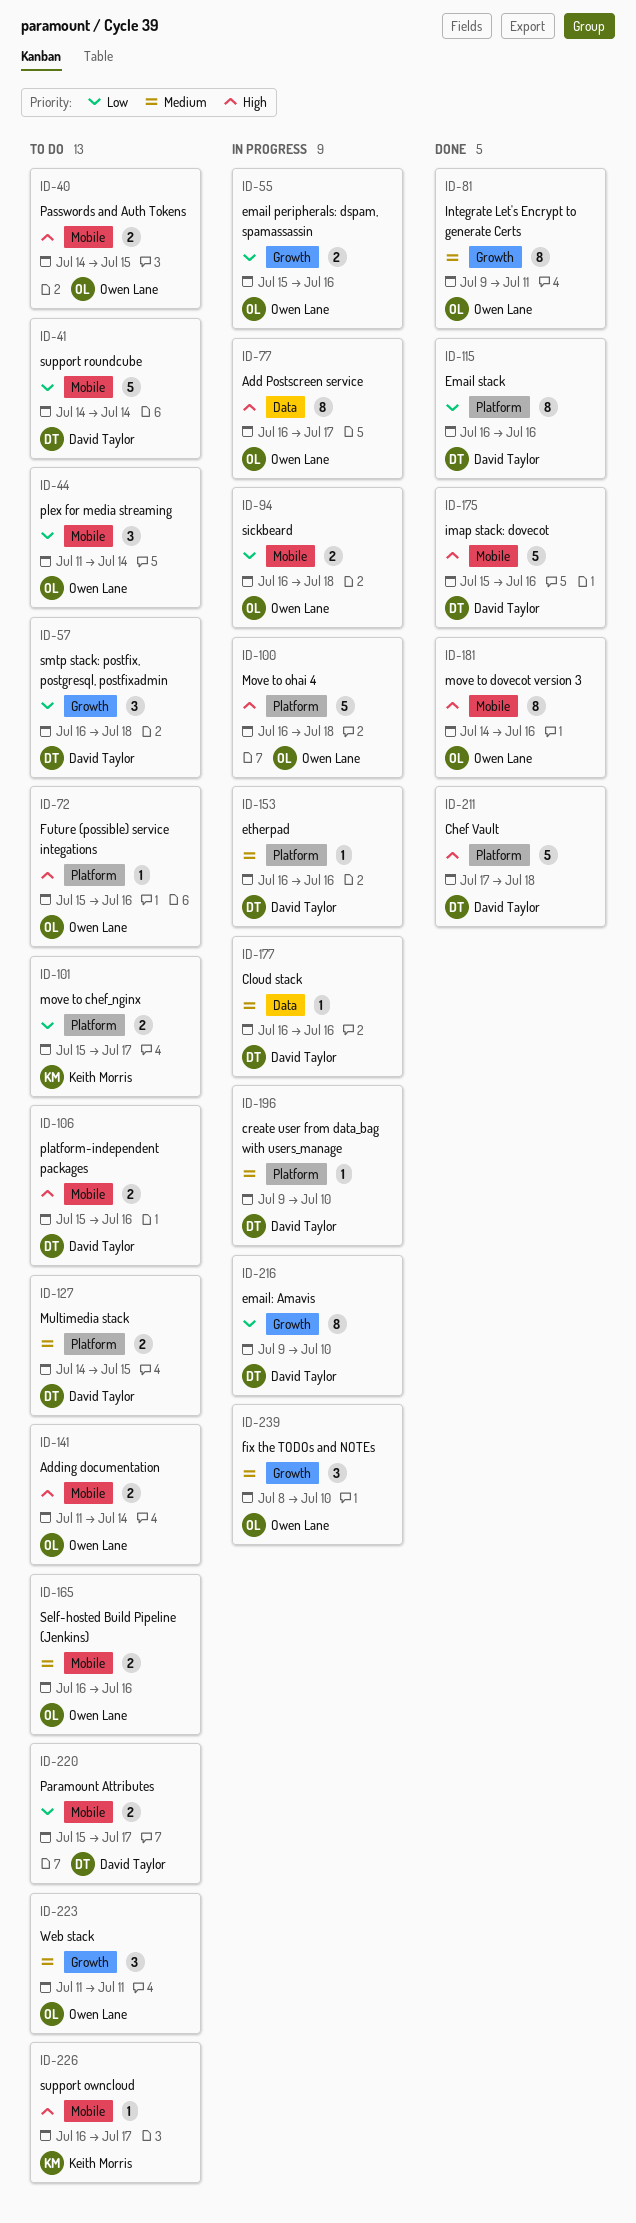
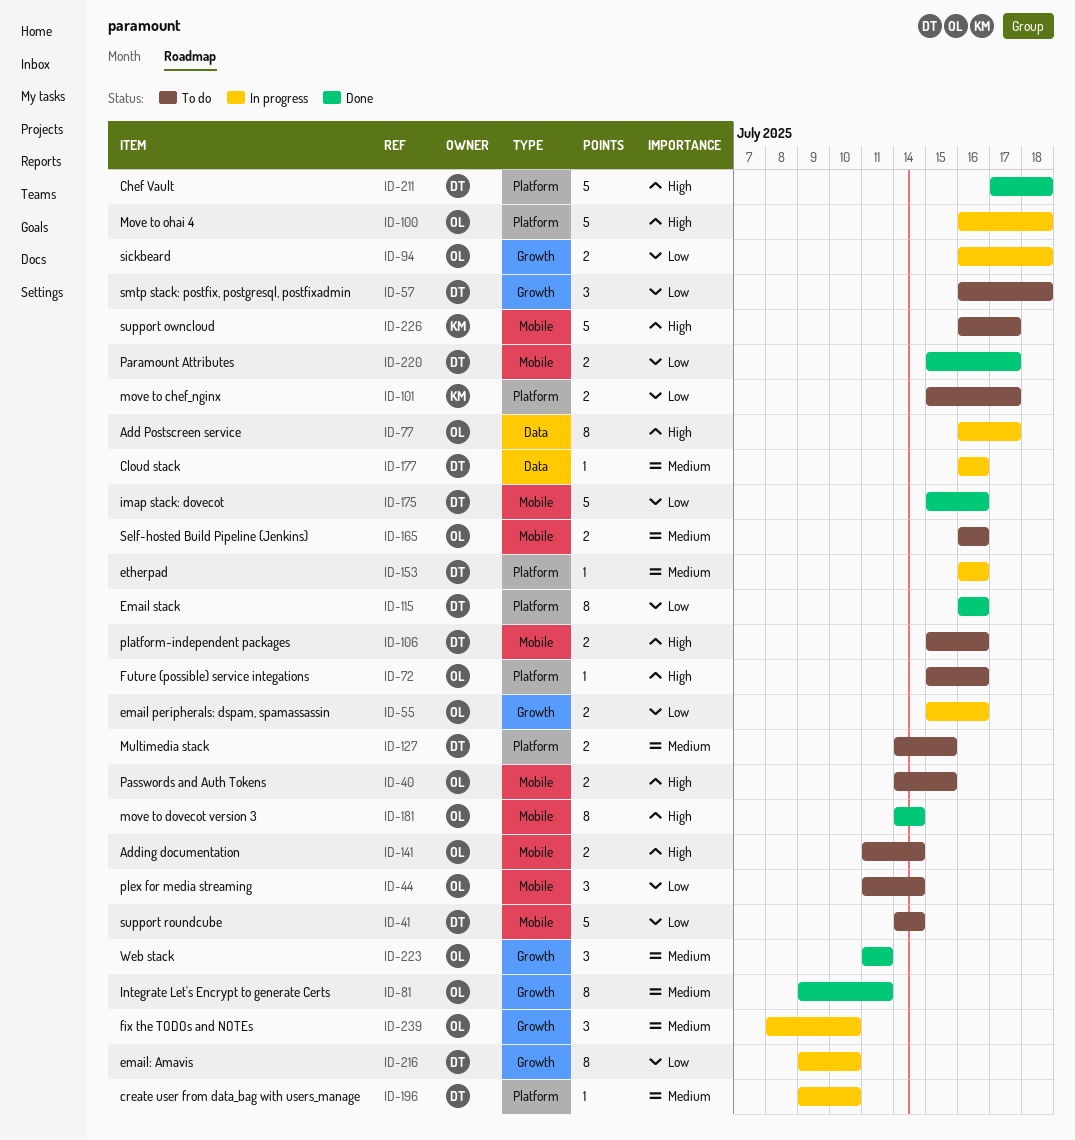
ID-94, label: Mobile -> Growth
ID-175, priority: High -> Low
ID-181, due: Jul 16 -> Jul 14
ID-220, status: To do -> Done
ID-223, status: To do -> Done
ID-226, estimate: 1 -> 5

